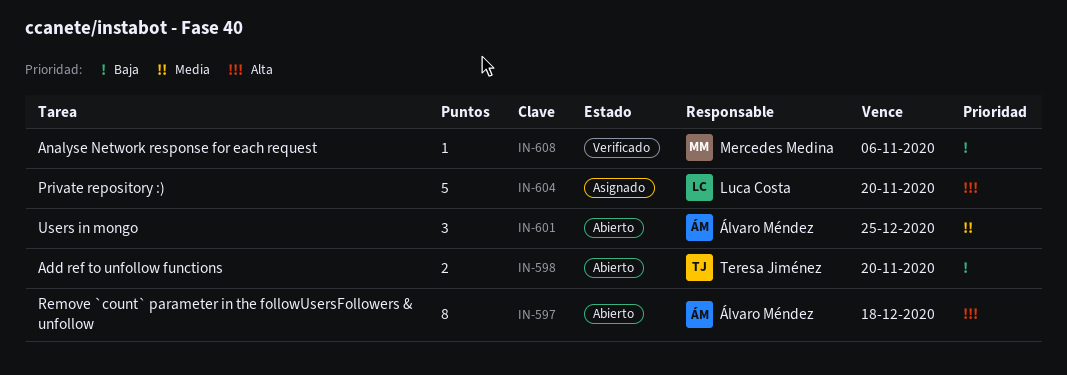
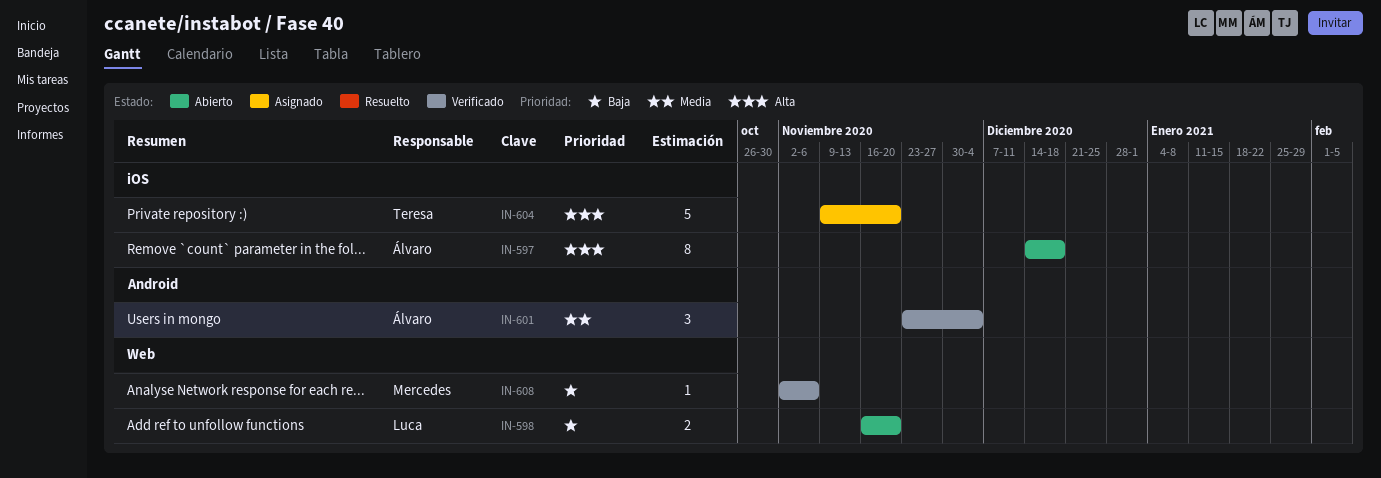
IN-598, owner: Teresa Jiménez -> Luca Costa
IN-601, status: Abierto -> Verificado
IN-601, due: Dec 25 -> Dec 4
IN-604, owner: Luca Costa -> Teresa Jiménez

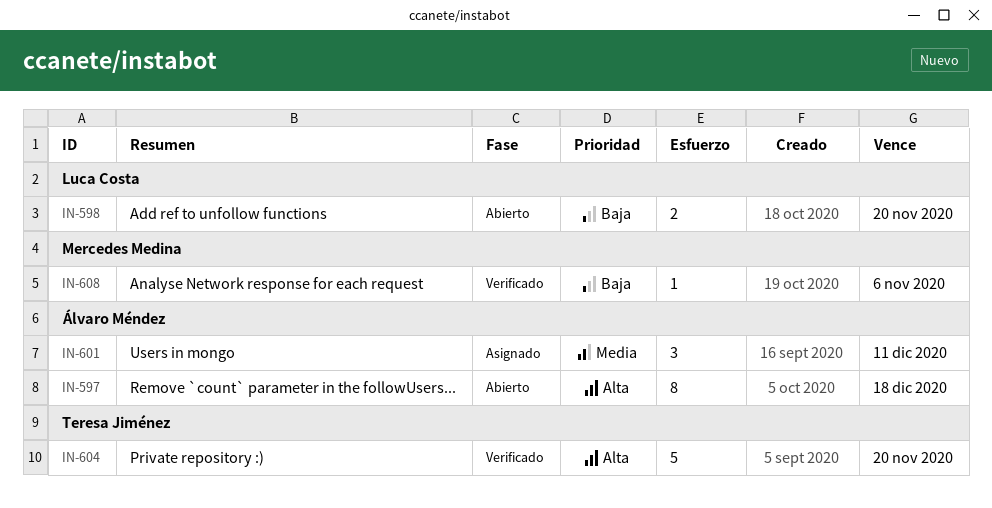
IN-601, status: Verificado -> Asignado
IN-601, due: Dec 4 -> Dec 11
IN-604, status: Asignado -> Verificado

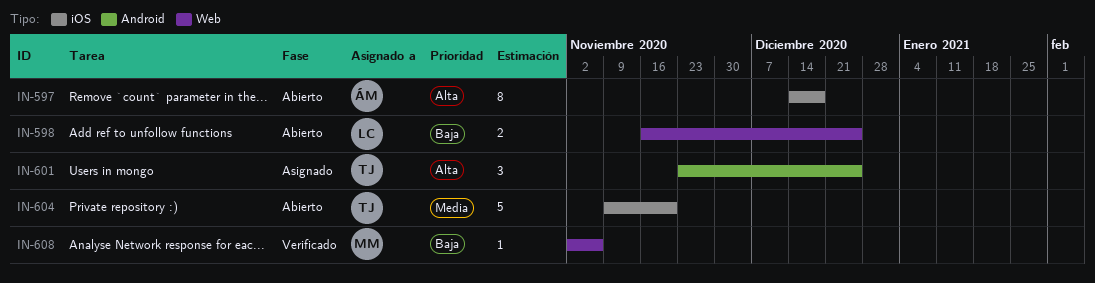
IN-598, due: Nov 20 -> Dec 25
IN-601, owner: Álvaro Méndez -> Teresa Jiménez
IN-601, priority: Media -> Alta
IN-601, due: Dec 11 -> Dec 25
IN-604, status: Verificado -> Abierto
IN-604, priority: Alta -> Media

